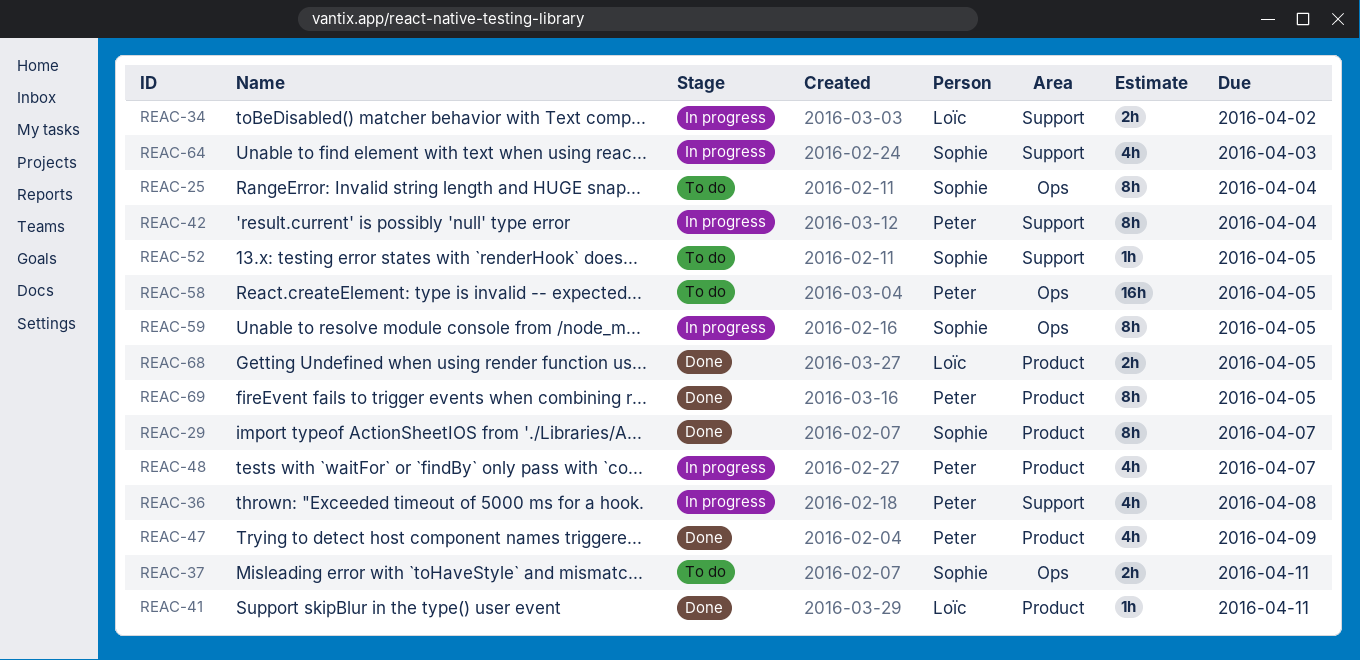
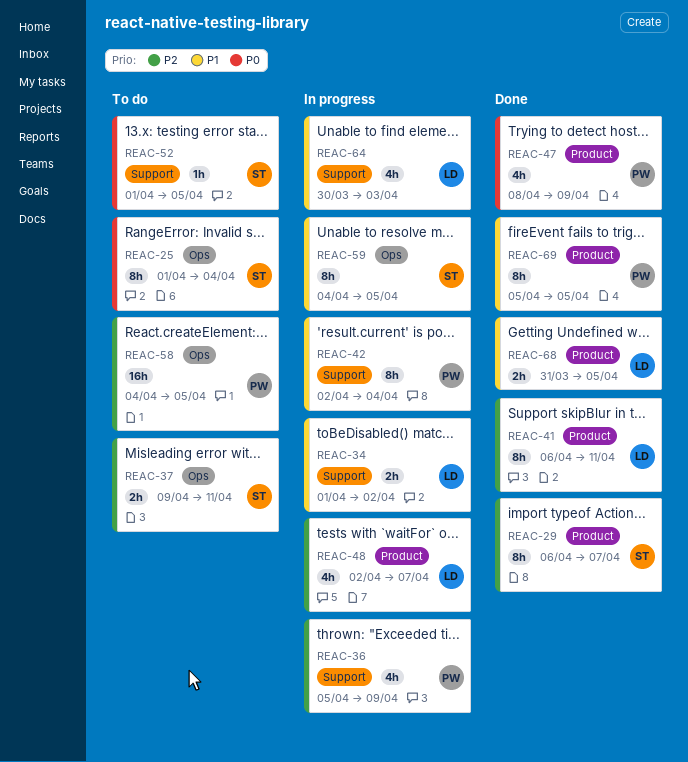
REAC-36, due: Apr 8 -> Apr 9
REAC-41, estimate: 1h -> 8h
REAC-48, owner: Peter -> Loïc
REAC-64, owner: Sophie -> Loïc

